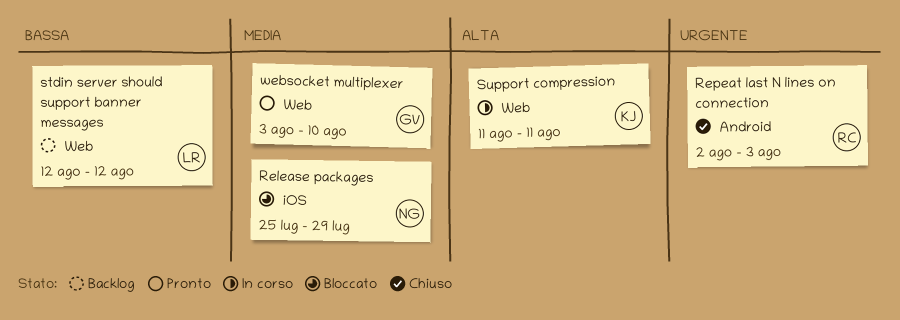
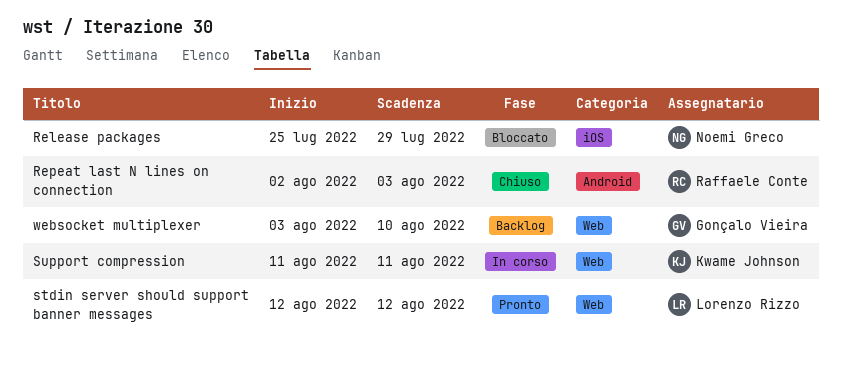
stdin server should support banner messages, status: Backlog -> Pronto
websocket multiplexer, status: Pronto -> Backlog

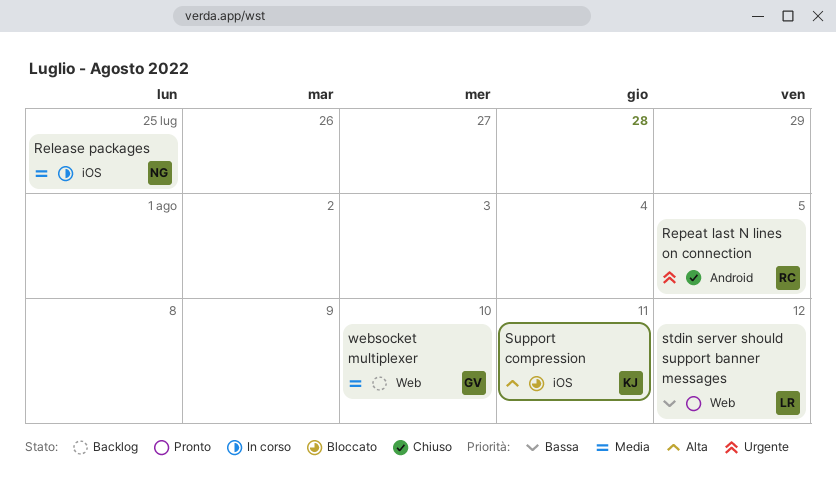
Release packages, status: Bloccato -> In corso
Release packages, due: Jul 29 -> Jul 25
Repeat last N lines on connection, due: Aug 3 -> Aug 5
Support compression, status: In corso -> Bloccato
Support compression, label: Web -> iOS

